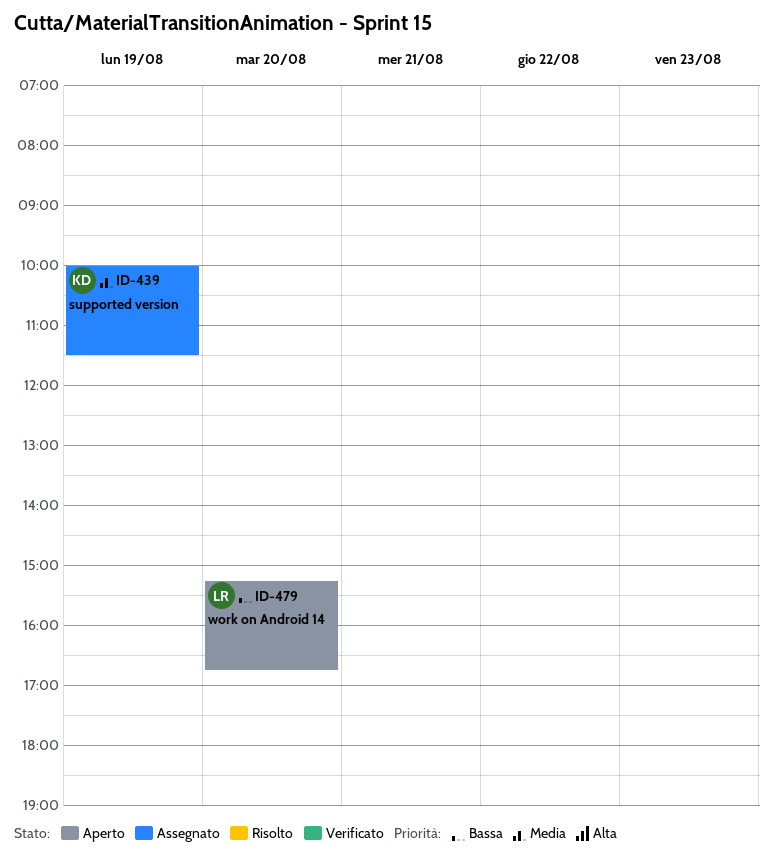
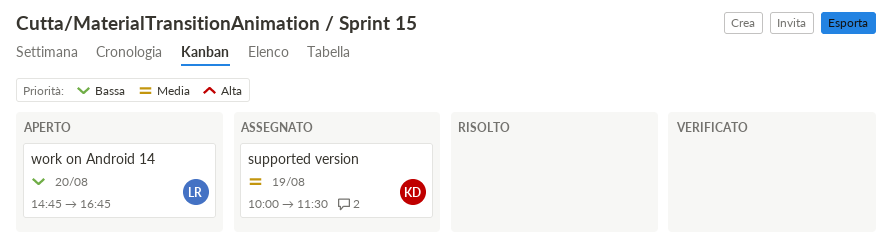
work on Android 14, begins: 15:15 -> 14:45

